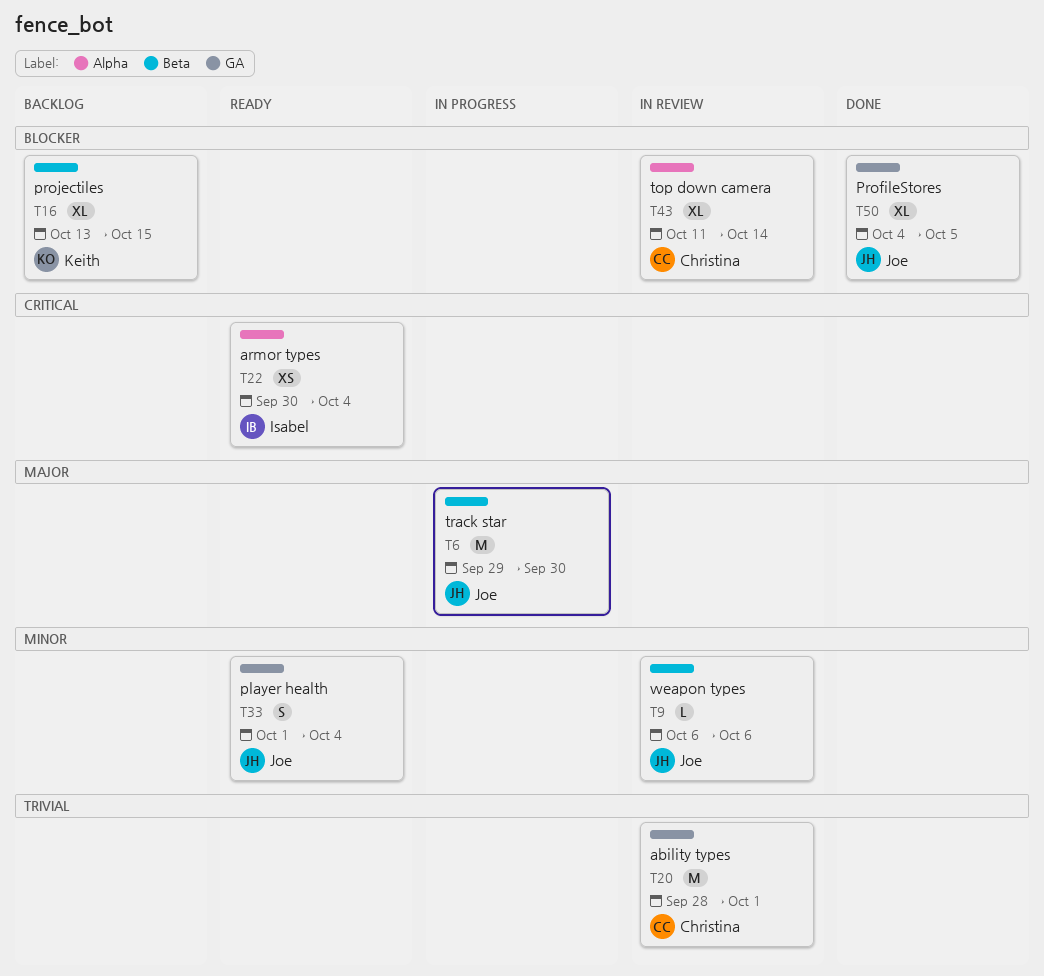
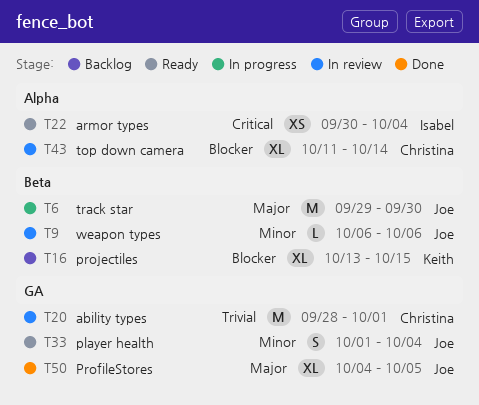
T50, priority: Blocker -> Major

